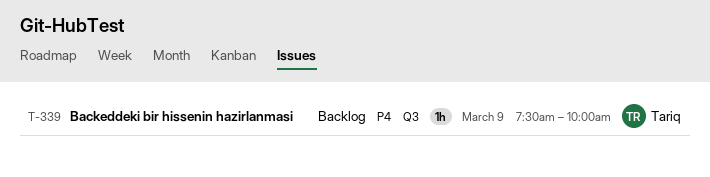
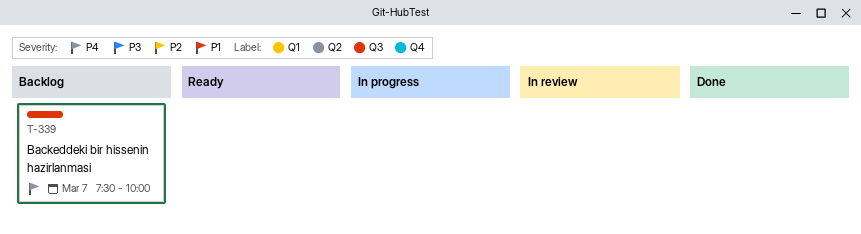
T-339, day: Mar 9 -> Mar 7

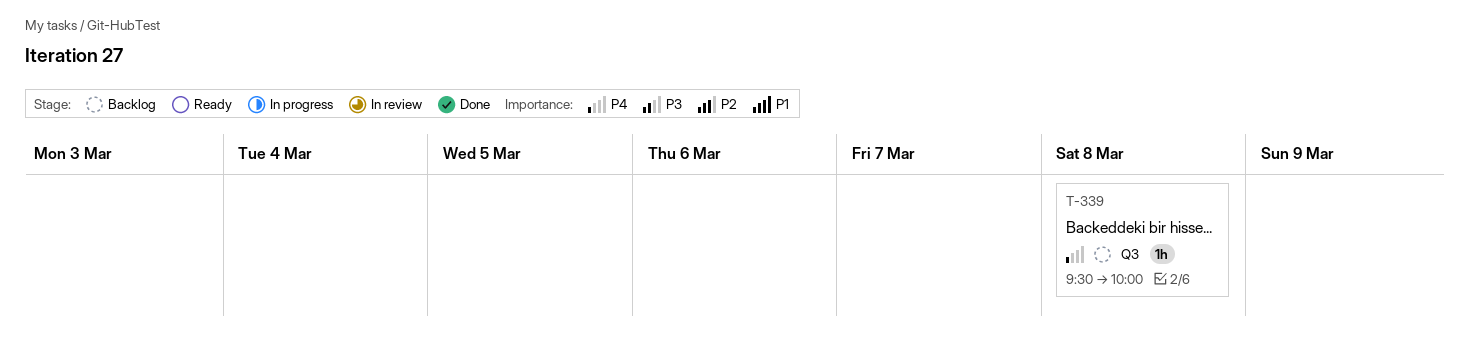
T-339, day: Mar 7 -> Mar 8
T-339, begins: 07:30 -> 09:30

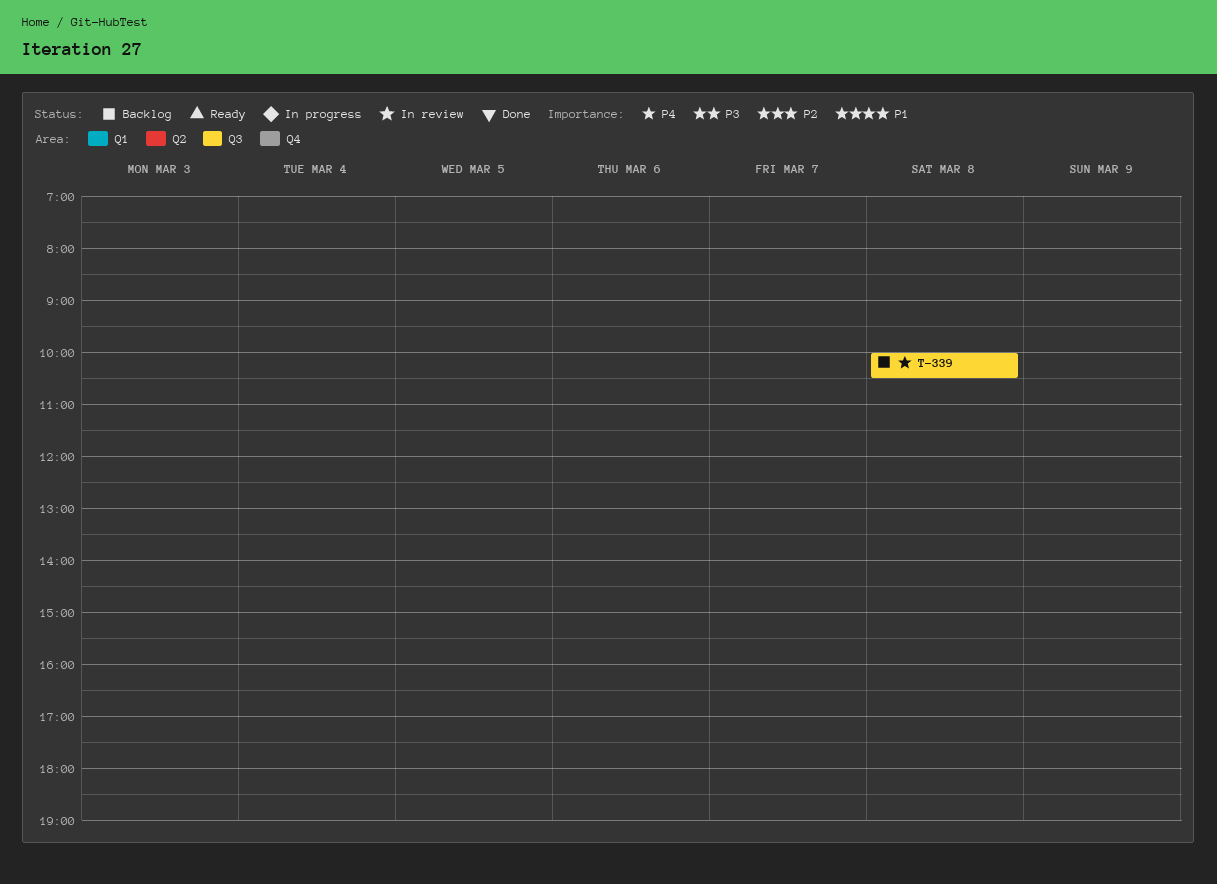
T-339, begins: 09:30 -> 10:00
T-339, ends: 10:00 -> 10:30

